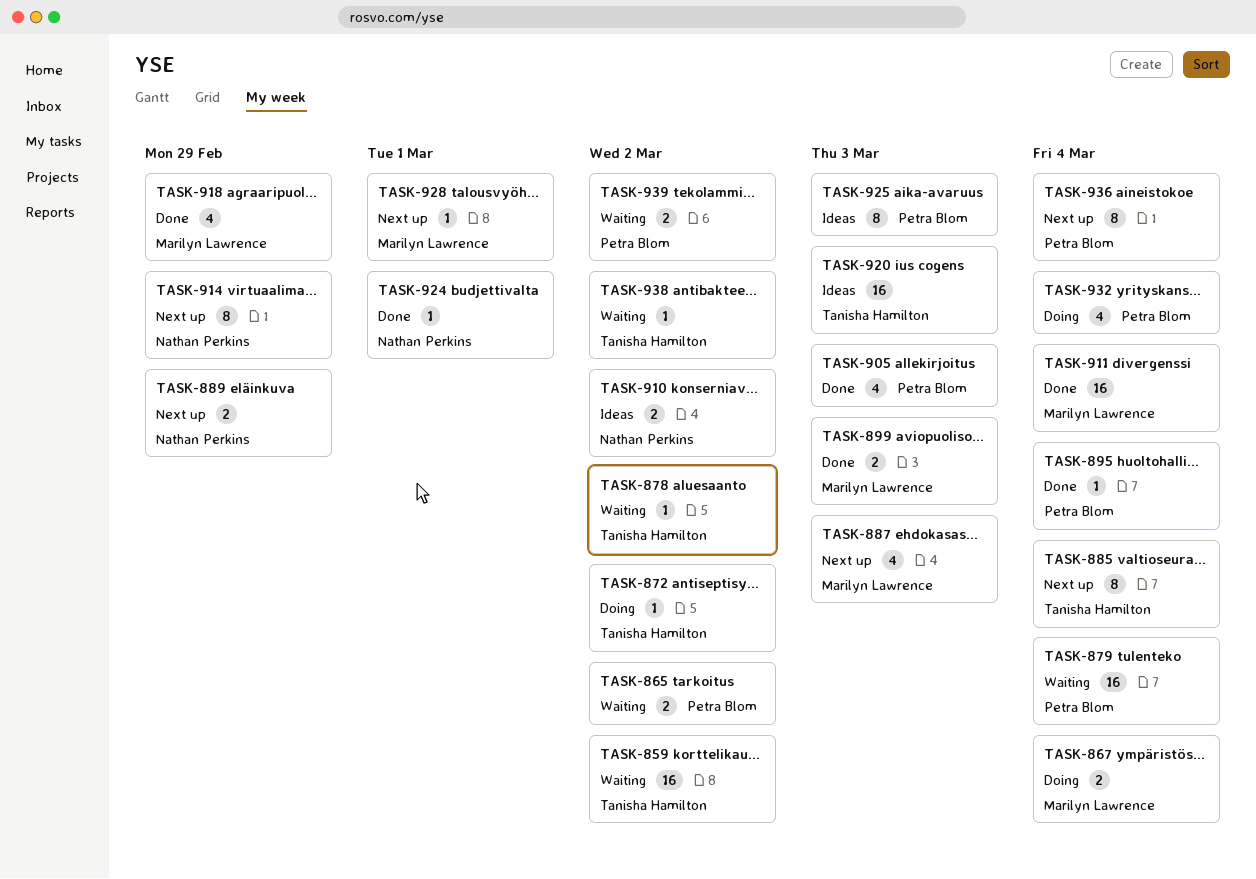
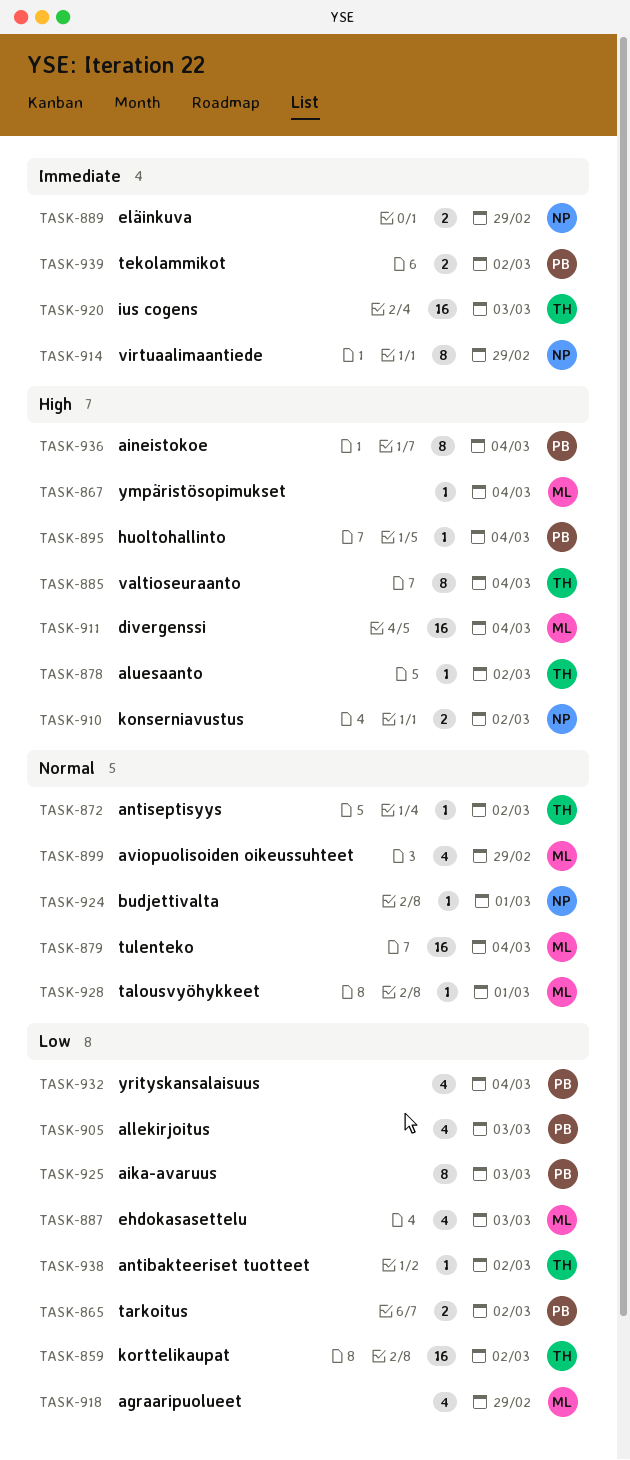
TASK-867, estimate: 2 -> 1
TASK-879, owner: Petra Blom -> Marilyn Lawrence
TASK-899, estimate: 2 -> 4
TASK-899, due: Mar 3 -> Feb 29

